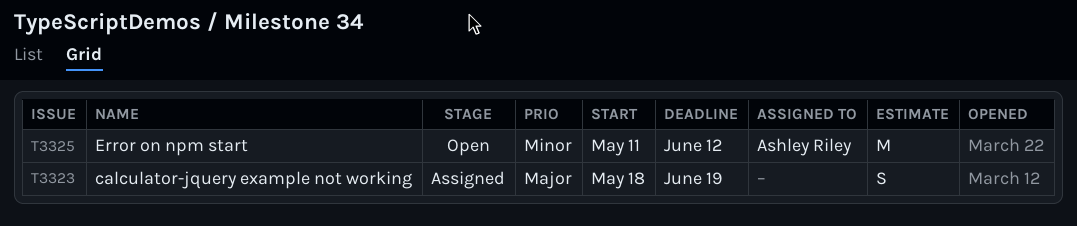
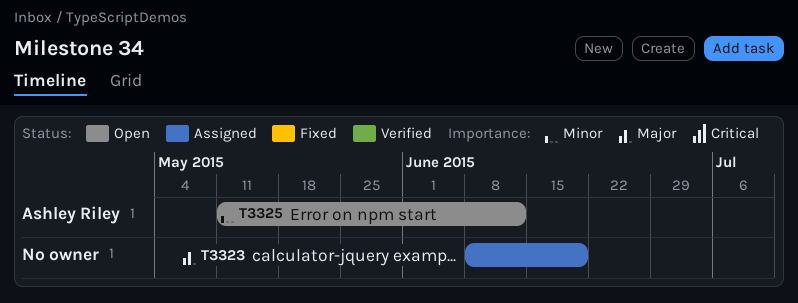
T3323, start: May 18 -> Jun 8

